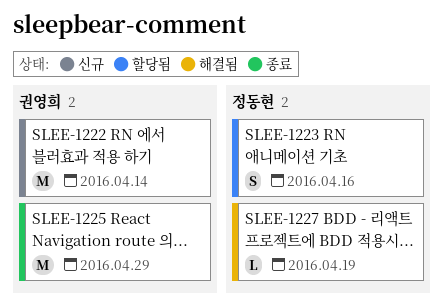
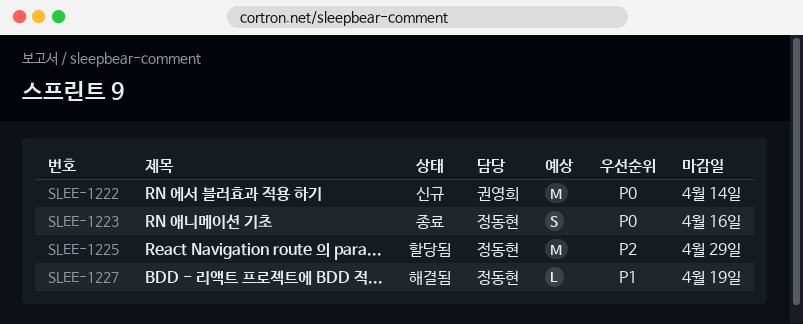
SLEE-1223, status: 할당됨 -> 종료
SLEE-1225, status: 종료 -> 할당됨
SLEE-1225, owner: 권영희 -> 정동현

